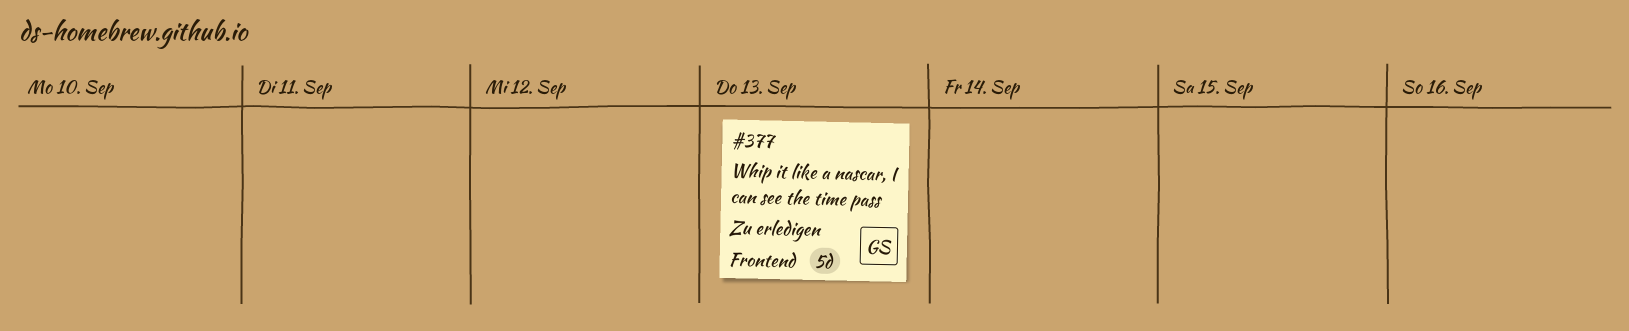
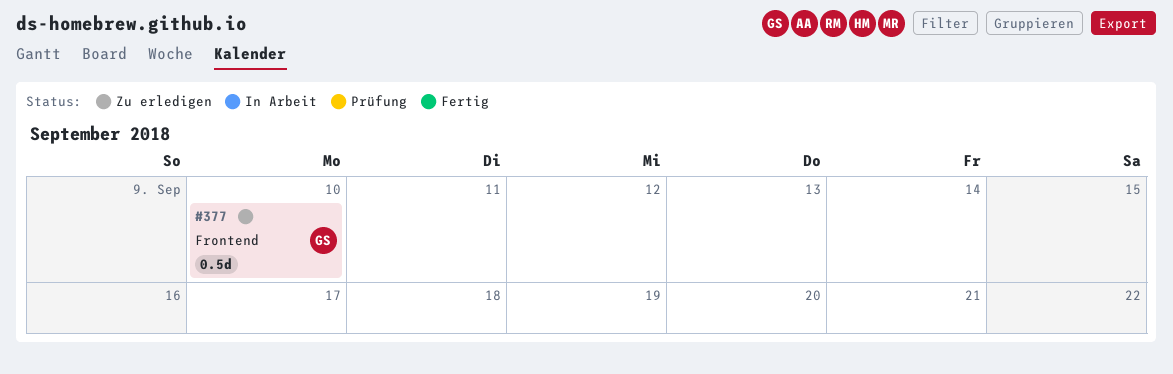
#377, estimate: 5d -> 0.5d
#377, due: Sep 13 -> Sep 10

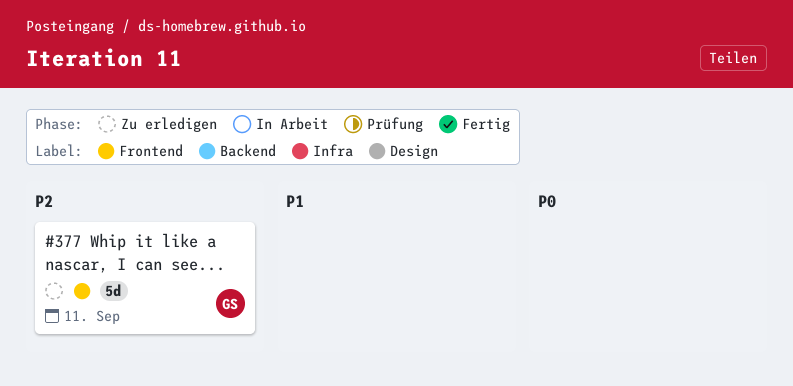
#377, estimate: 0.5d -> 5d
#377, due: Sep 10 -> Sep 11

